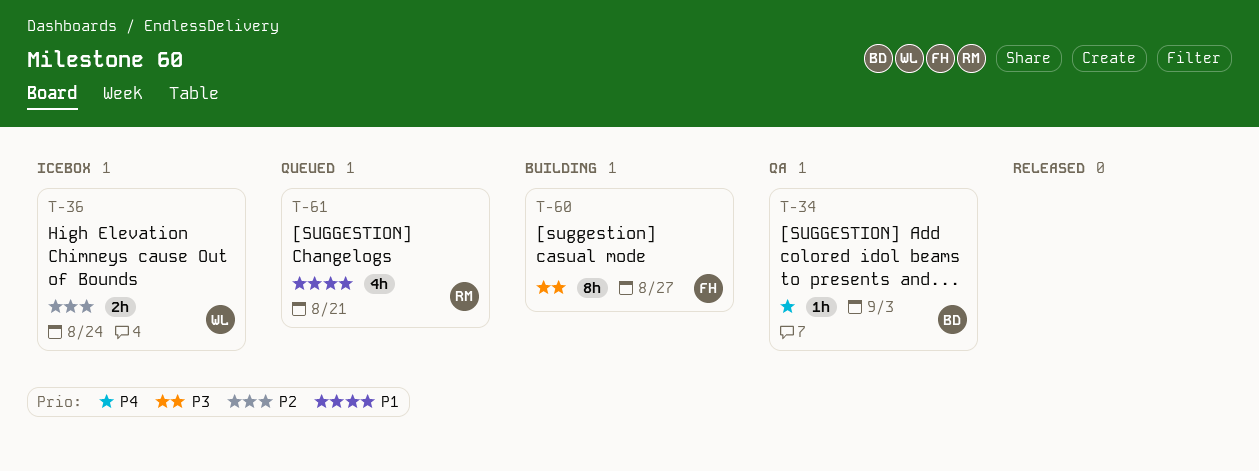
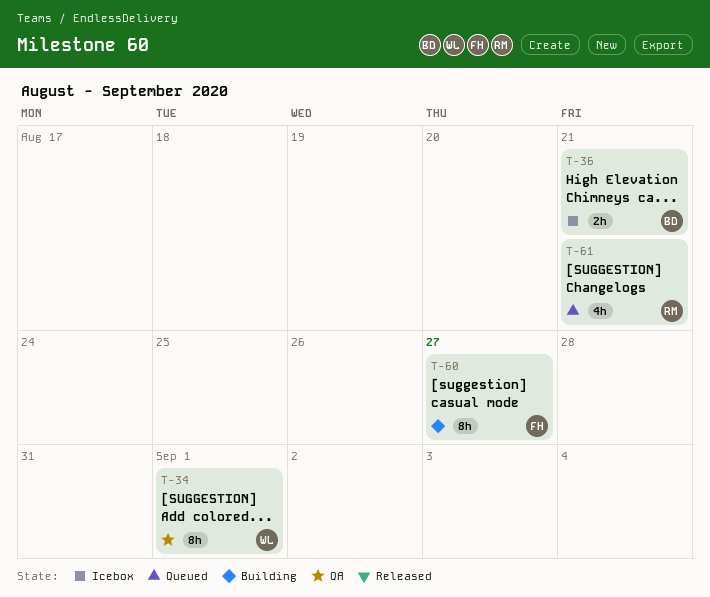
T-34, owner: BD -> WL
T-34, estimate: 1h -> 8h
T-34, due: Sep 3 -> Sep 1
T-36, owner: WL -> BD
T-36, due: Aug 24 -> Aug 21

